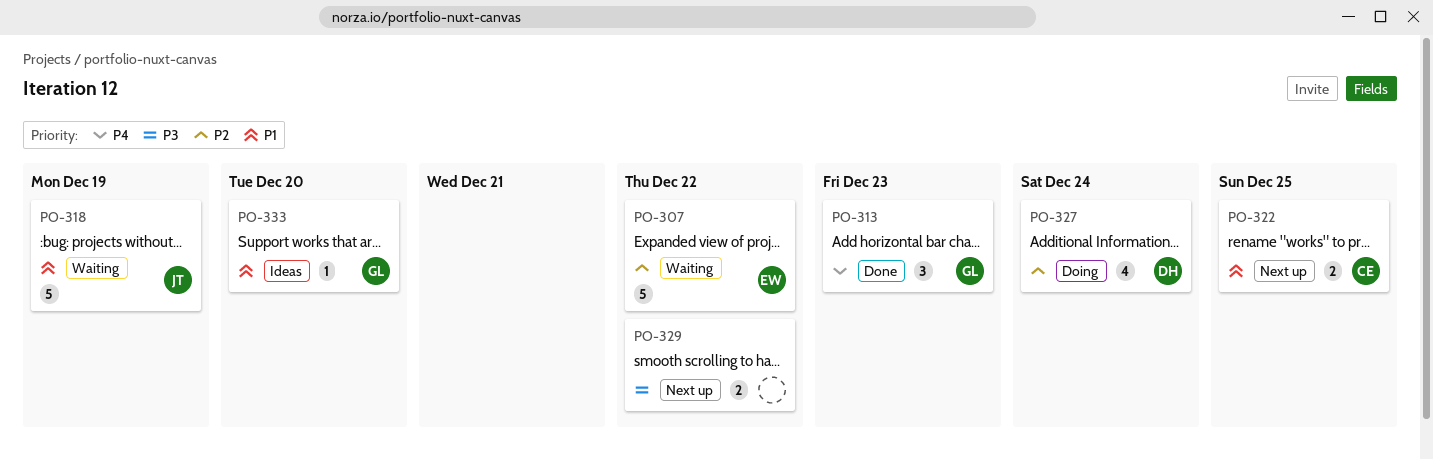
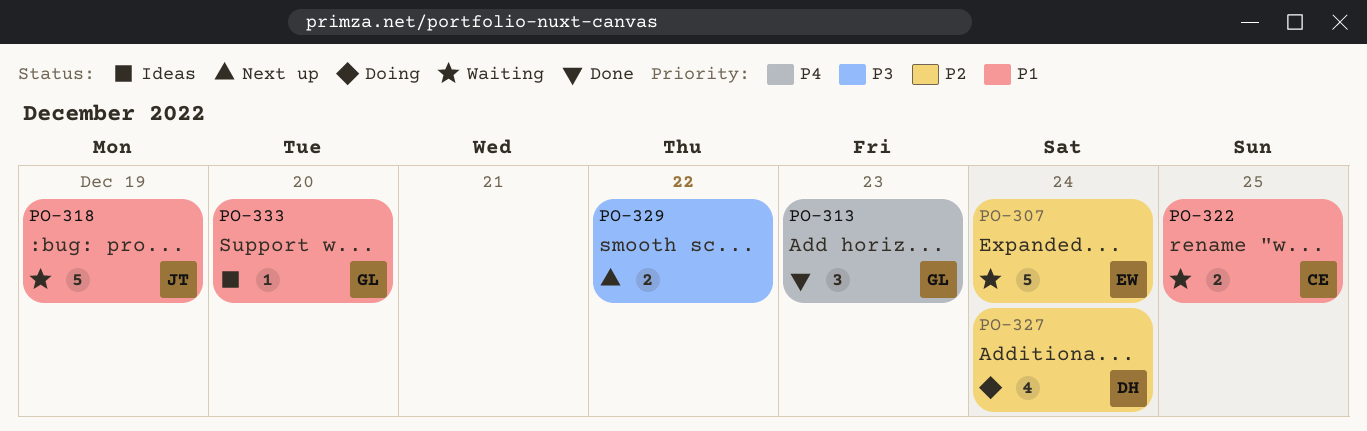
PO-307, due: Dec 22 -> Dec 24
PO-322, status: Next up -> Waiting

